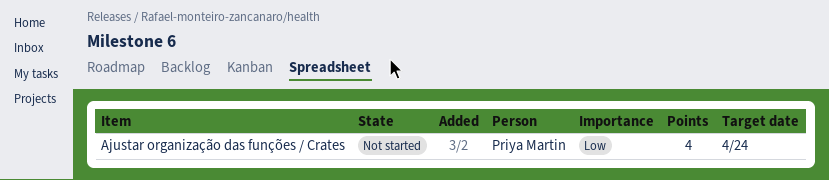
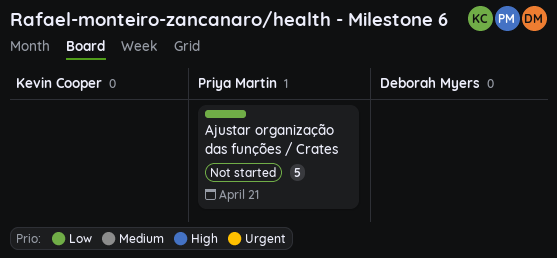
Ajustar organização das funções / Crates, estimate: 4 -> 5
Ajustar organização das funções / Crates, due: Apr 24 -> Apr 21

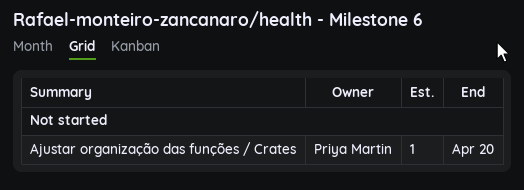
Ajustar organização das funções / Crates, estimate: 5 -> 1
Ajustar organização das funções / Crates, due: Apr 21 -> Apr 20

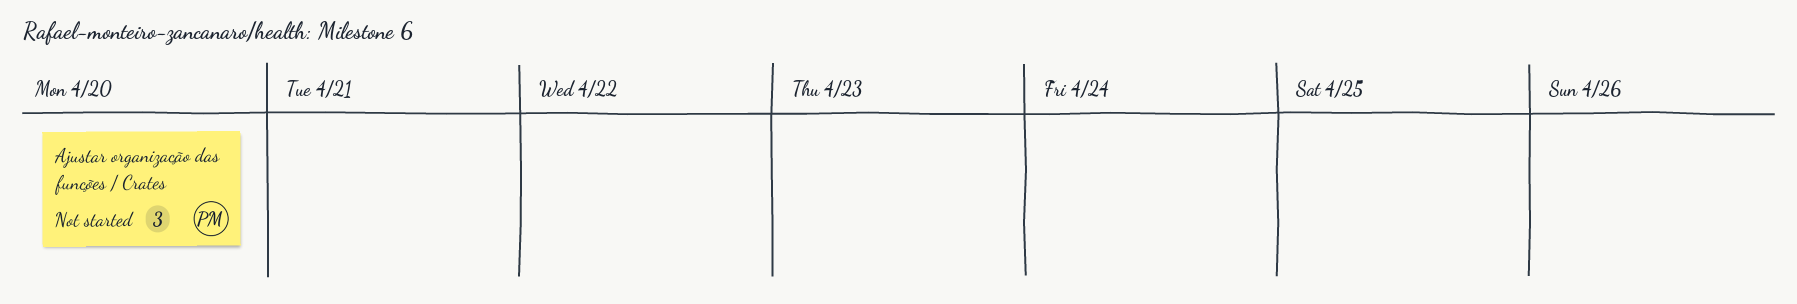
Ajustar organização das funções / Crates, estimate: 1 -> 3

